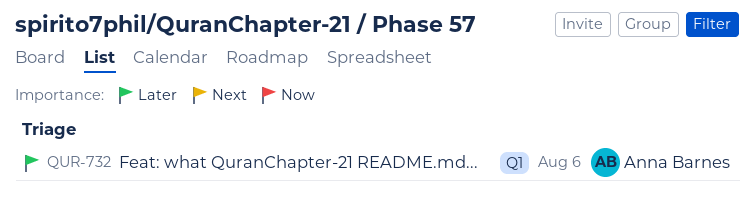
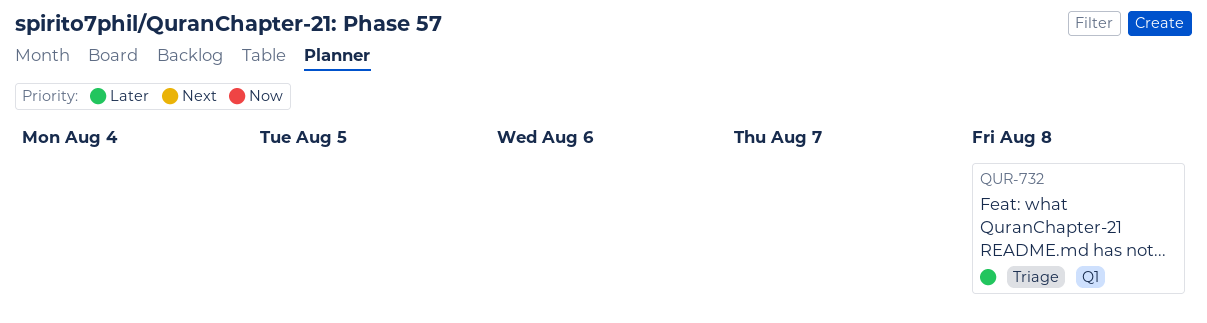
QUR-732, due: Aug 6 -> Aug 8

